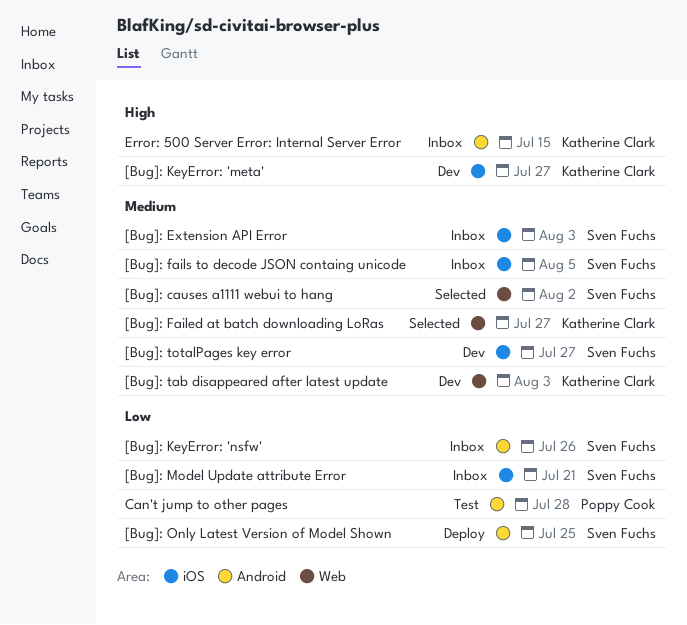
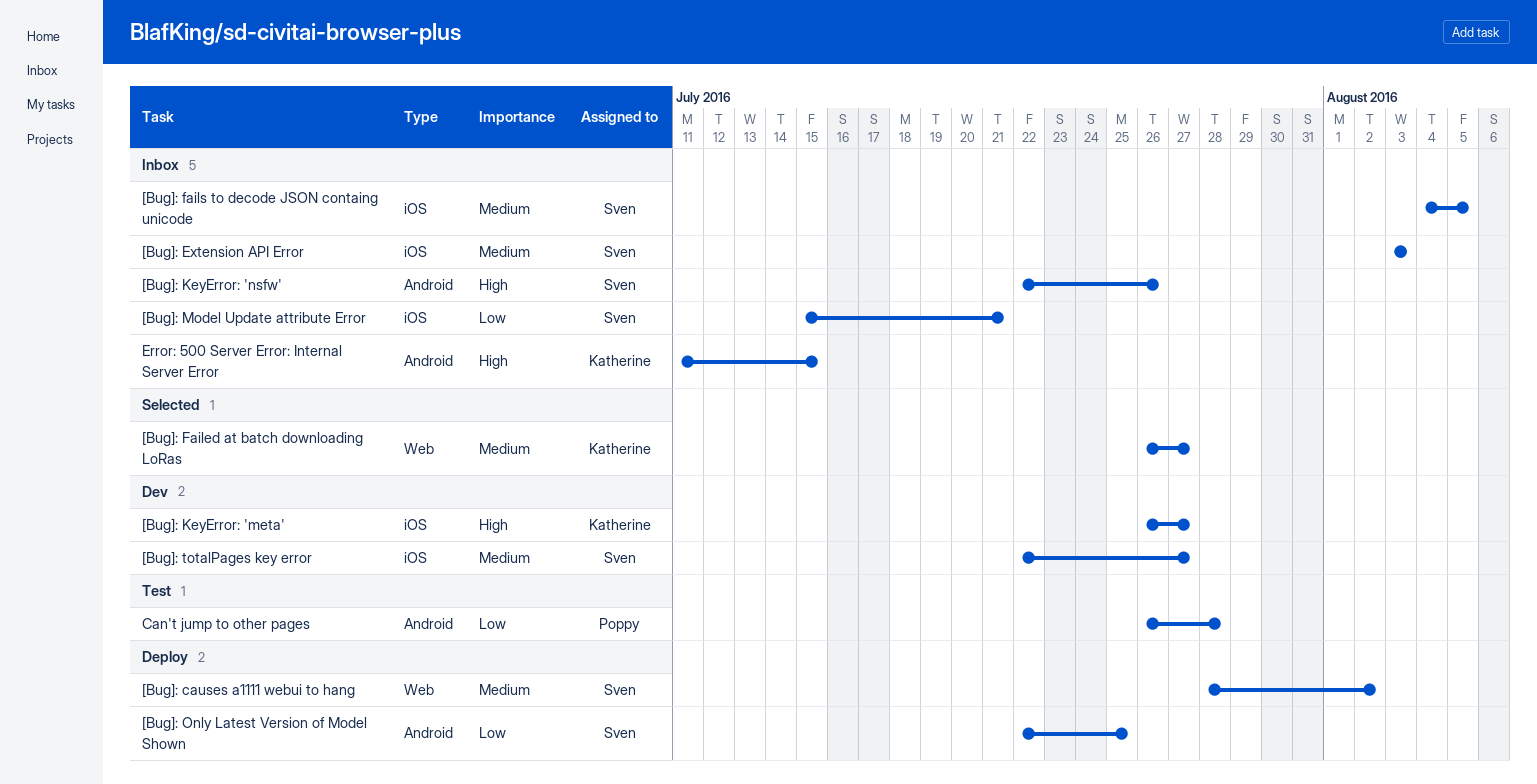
[Bug]: causes a1111 webui to hang, status: Selected -> Deploy
[Bug]: KeyError: 'nsfw', priority: Low -> High
[Bug]: tab disappeared after latest update: present -> none

